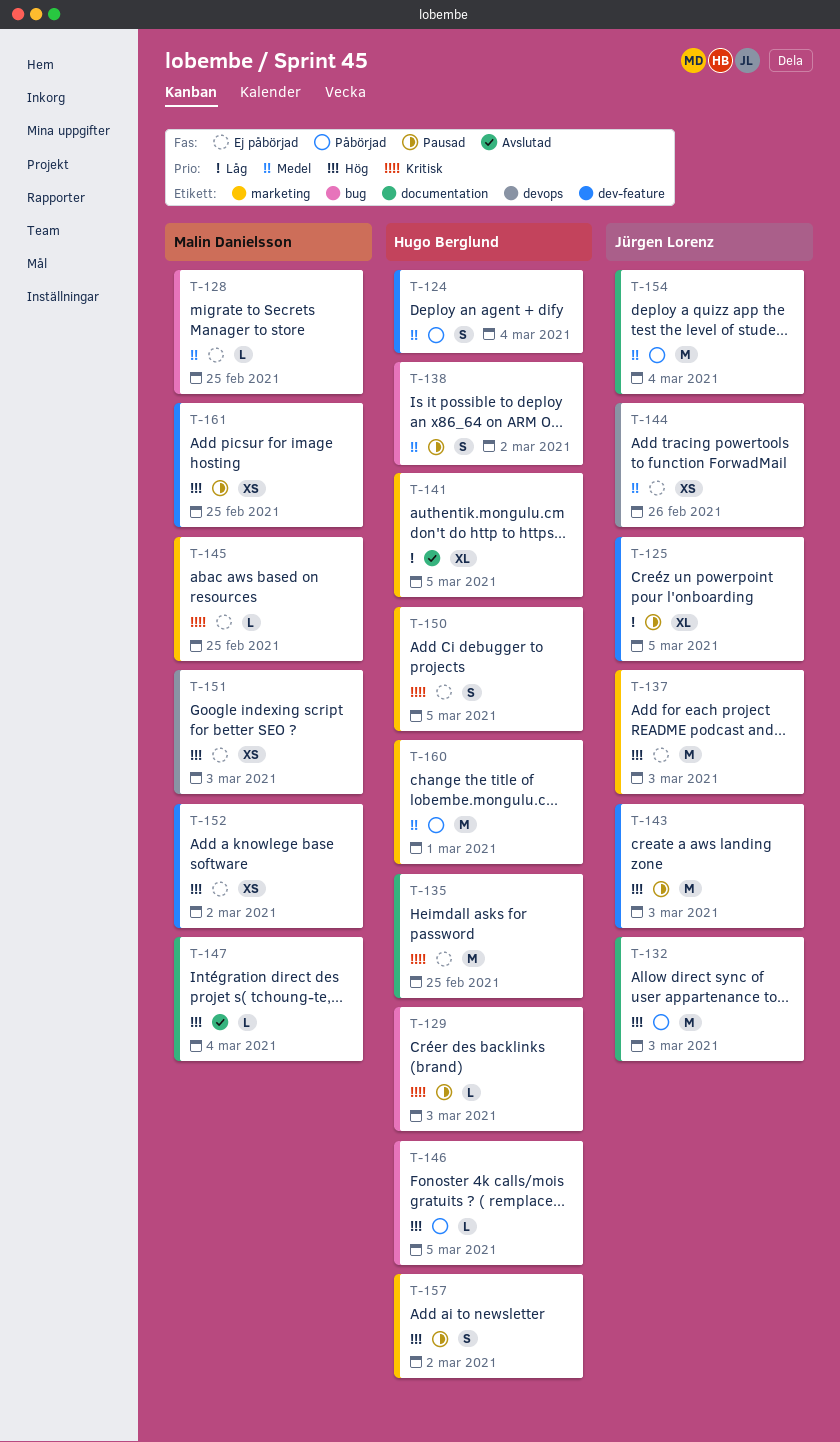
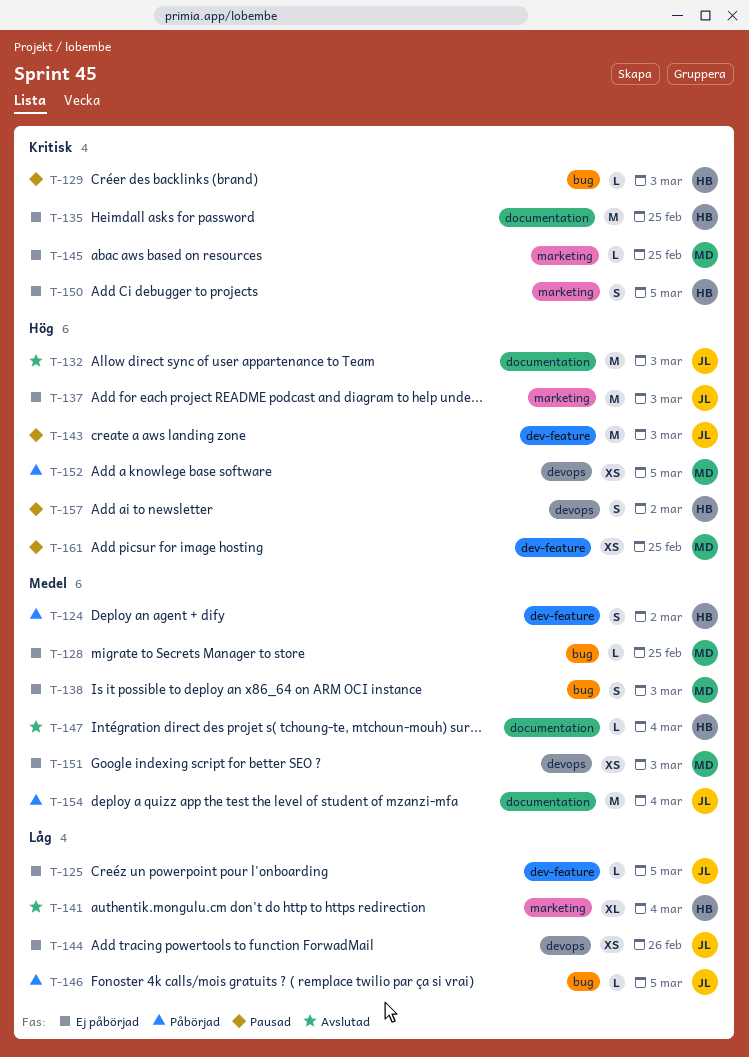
T-124, due: Mar 4 -> Mar 2
T-125, status: Pausad -> Ej påbörjad
T-125, estimate: XL -> L
T-132, status: Påbörjad -> Avslutad
T-138, status: Pausad -> Ej påbörjad
T-138, owner: Hugo Berglund -> Malin Danielsson
T-138, due: Mar 2 -> Mar 3
T-141, due: Mar 5 -> Mar 4
T-144, priority: Medel -> Låg
T-146, owner: Hugo Berglund -> Jürgen Lorenz
T-146, priority: Hög -> Låg
T-147, owner: Malin Danielsson -> Hugo Berglund
T-147, priority: Hög -> Medel
T-151, priority: Hög -> Medel
T-152, status: Ej påbörjad -> Påbörjad
T-152, label: dev-feature -> devops
T-152, due: Mar 2 -> Mar 5
T-157, label: marketing -> devops
T-160: present -> none

